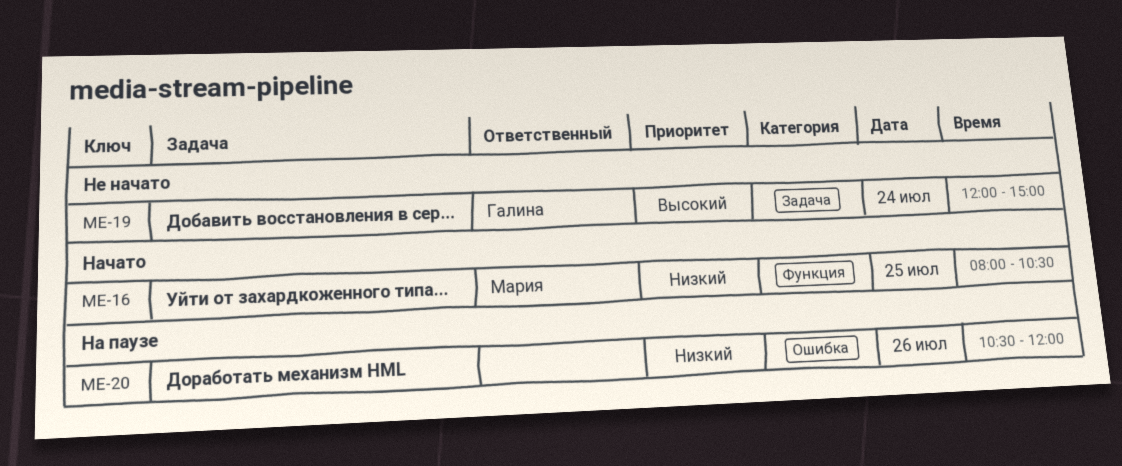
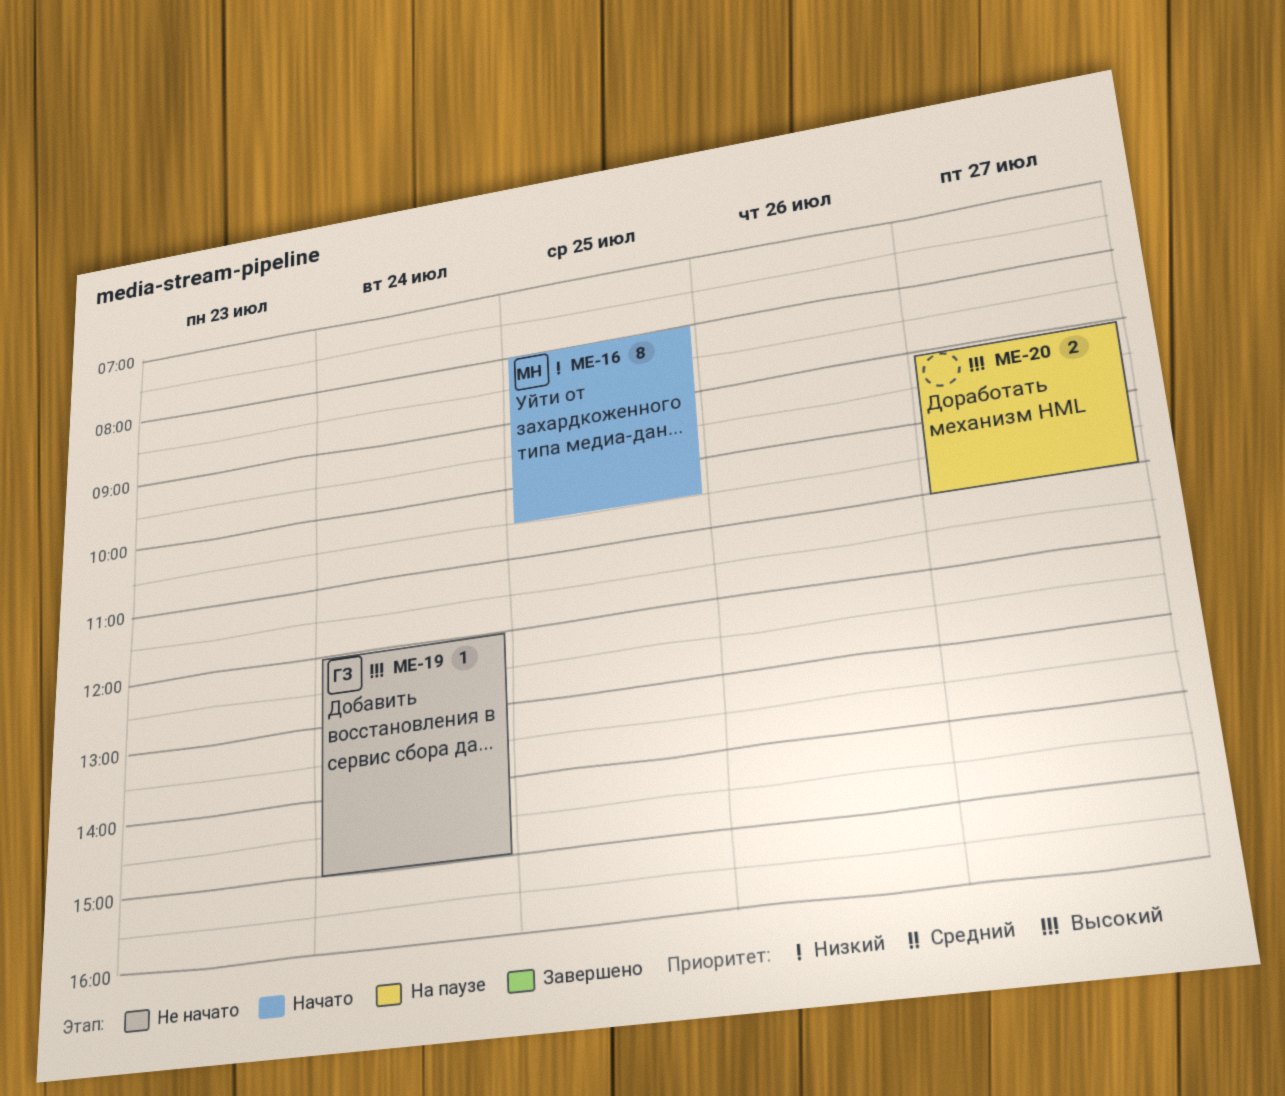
ME-20, priority: Низкий -> Высокий
ME-20, day: Jul 26 -> Jul 27
ME-20, begins: 10:30 -> 09:00
ME-20, ends: 12:00 -> 11:00

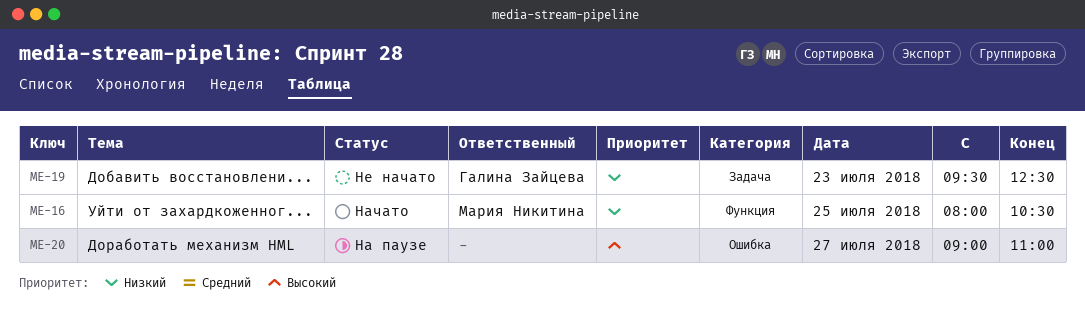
ME-19, priority: Высокий -> Низкий
ME-19, day: Jul 24 -> Jul 23
ME-19, begins: 12:00 -> 09:30
ME-19, ends: 15:00 -> 12:30

